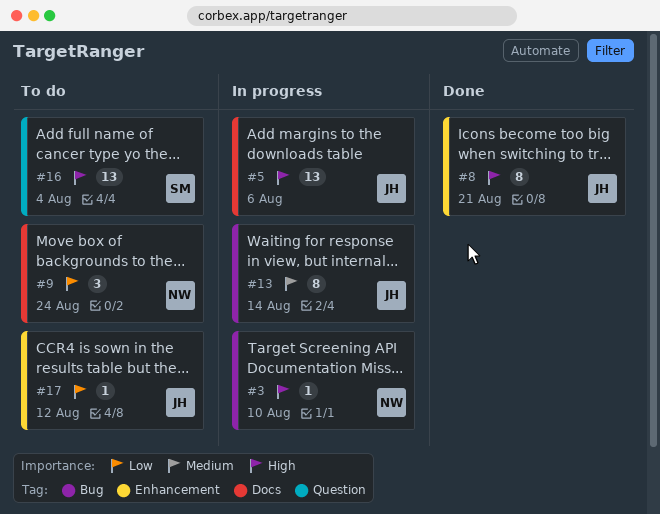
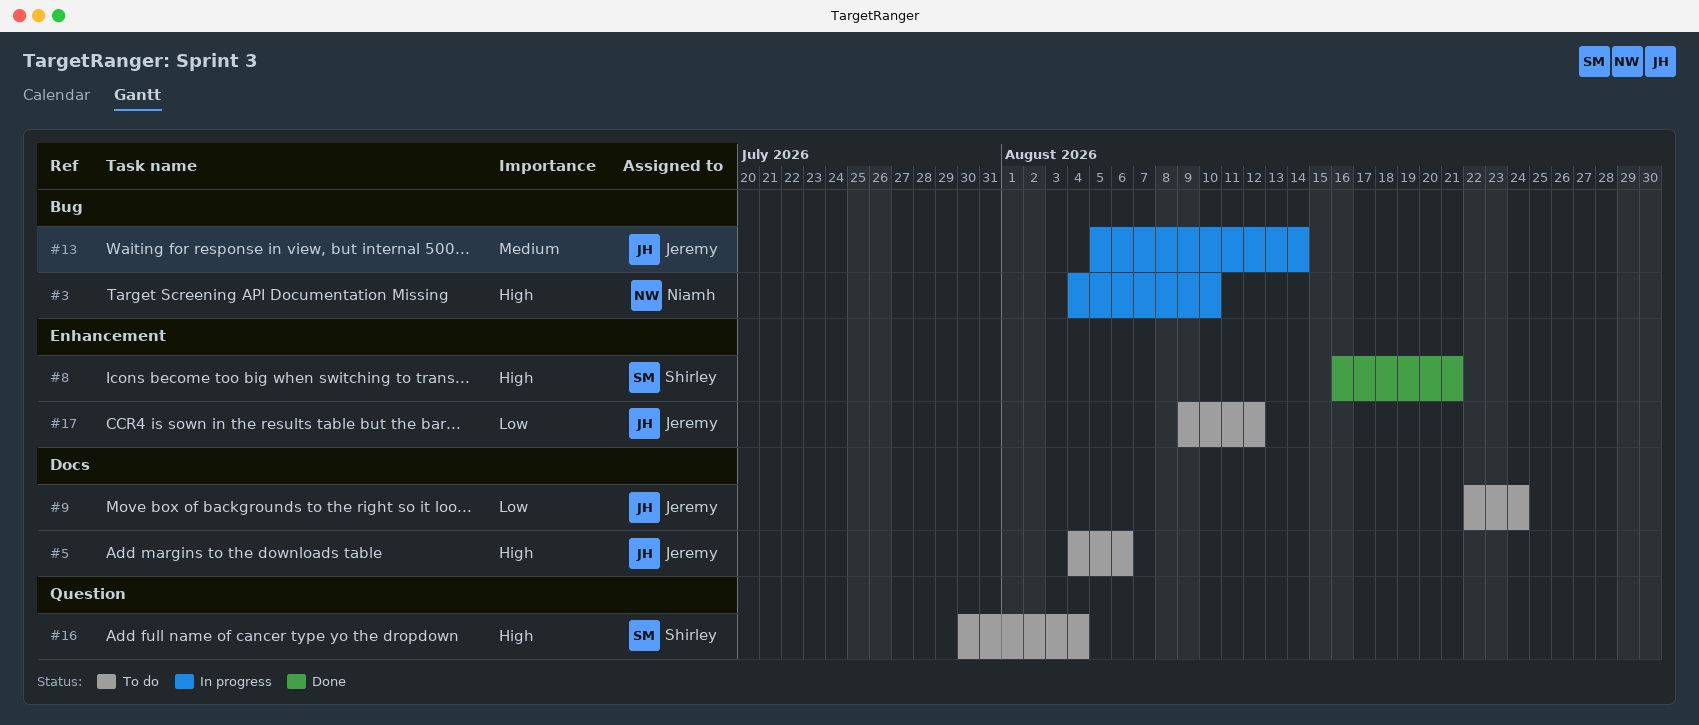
#5, status: In progress -> To do
#8, owner: Jeremy -> Shirley
#9, owner: Niamh -> Jeremy

